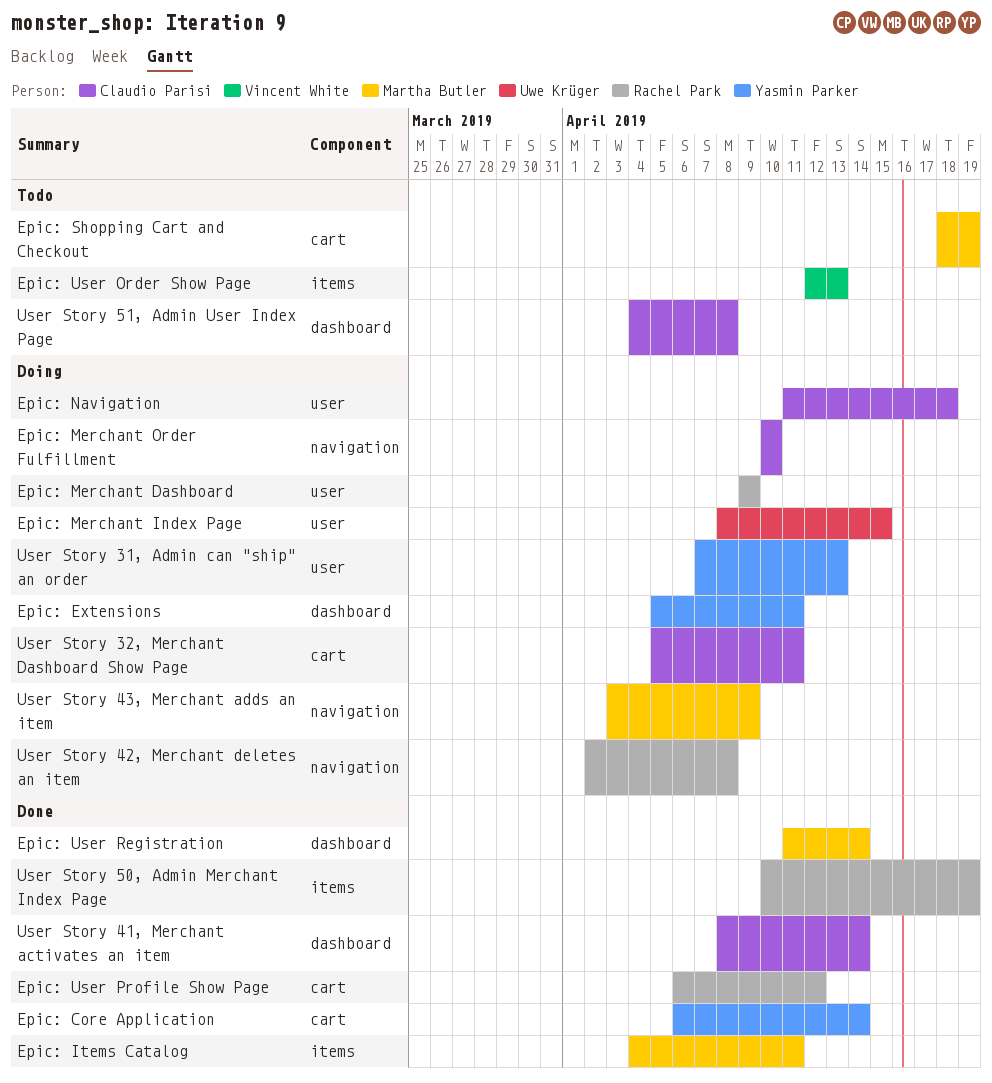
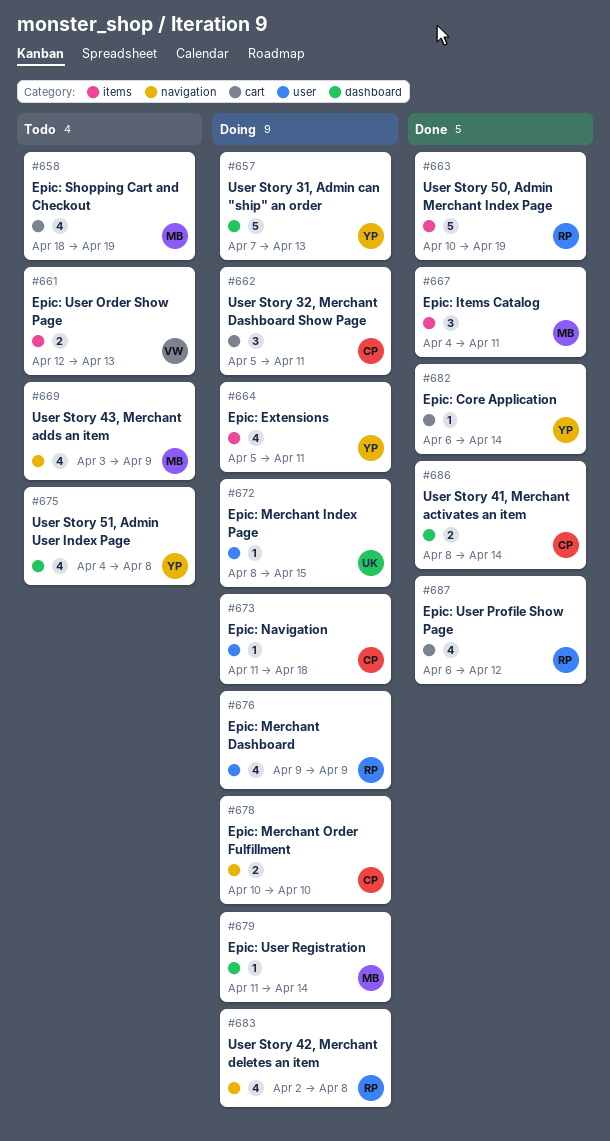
Epic: Extensions, label: dashboard -> items
Epic: User Registration, status: Done -> Doing
User Story 31, Admin can "ship" an order, label: user -> dashboard
User Story 43, Merchant adds an item, status: Doing -> Todo
User Story 51, Admin User Index Page, owner: Claudio Parisi -> Yasmin Parker

